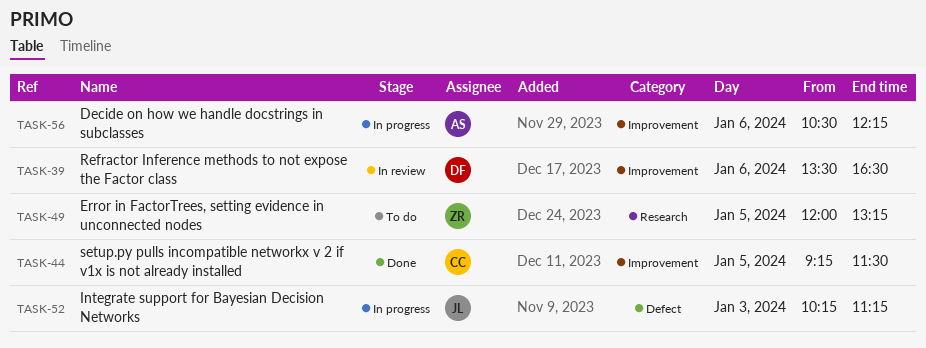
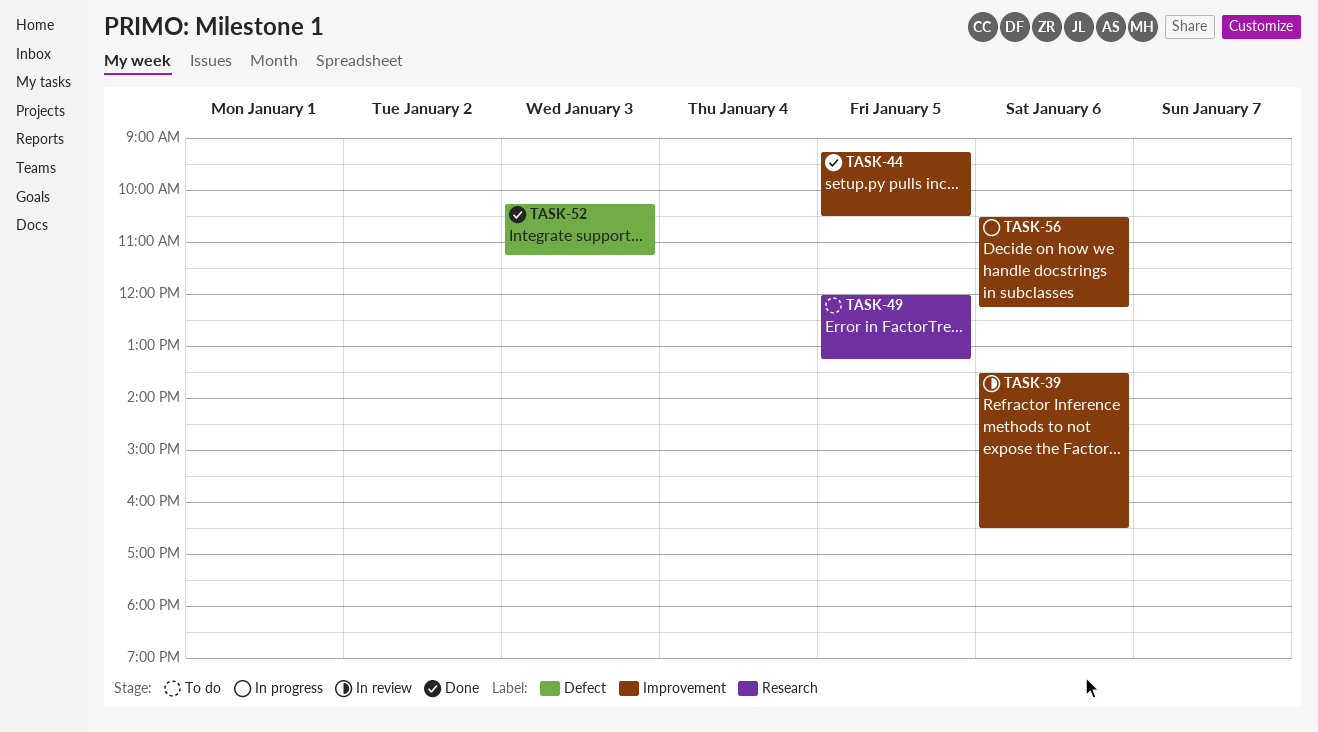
TASK-44, ends: 11:30 -> 10:30
TASK-52, status: In progress -> Done

